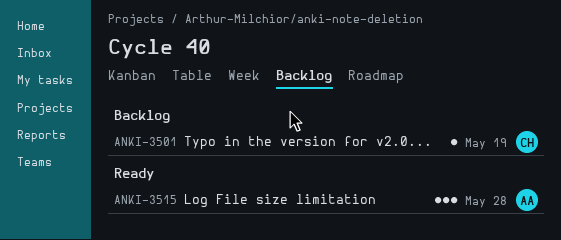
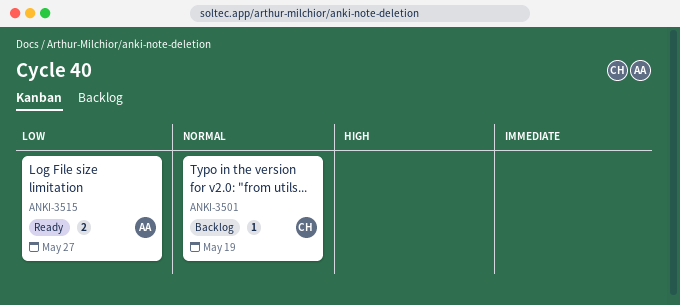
ANKI-3515, estimate: 3 -> 2
ANKI-3515, due: May 28 -> May 27

